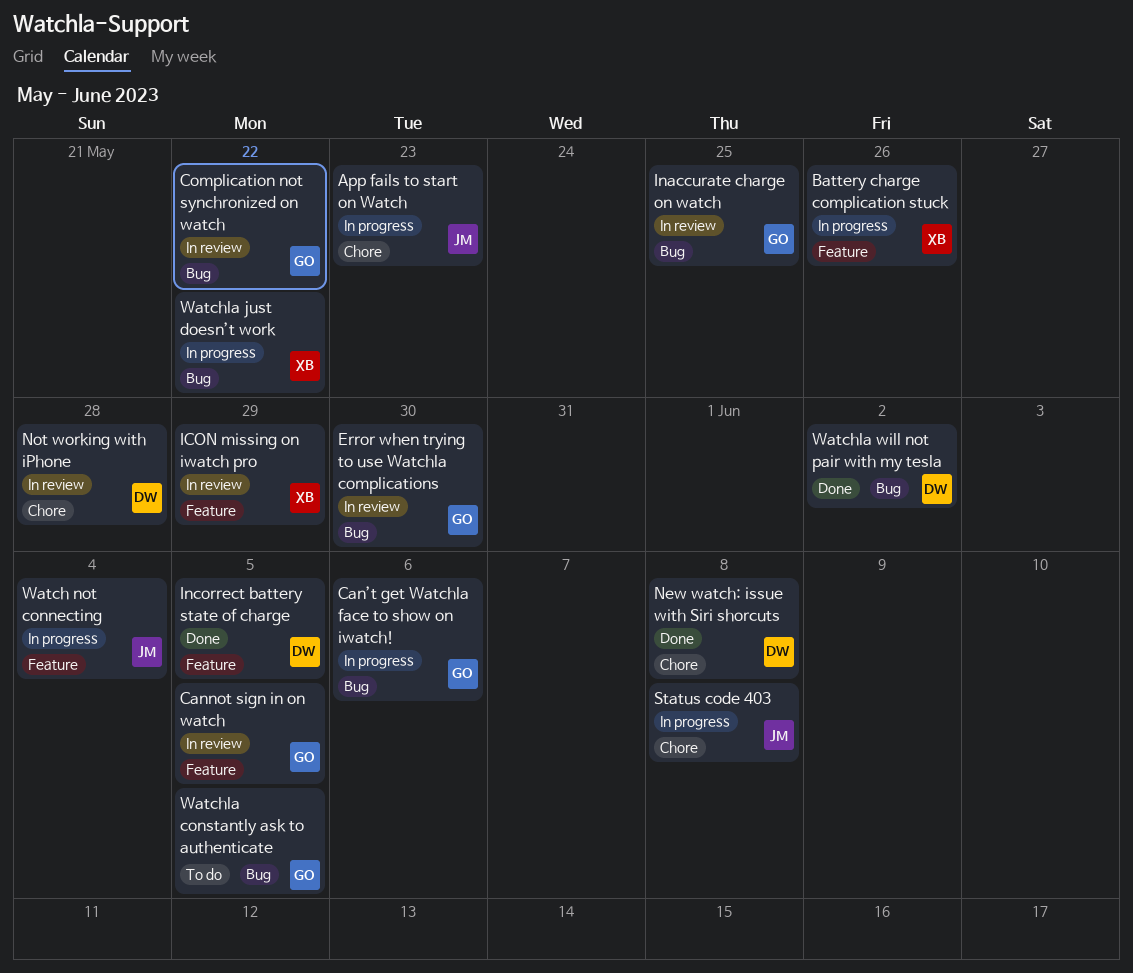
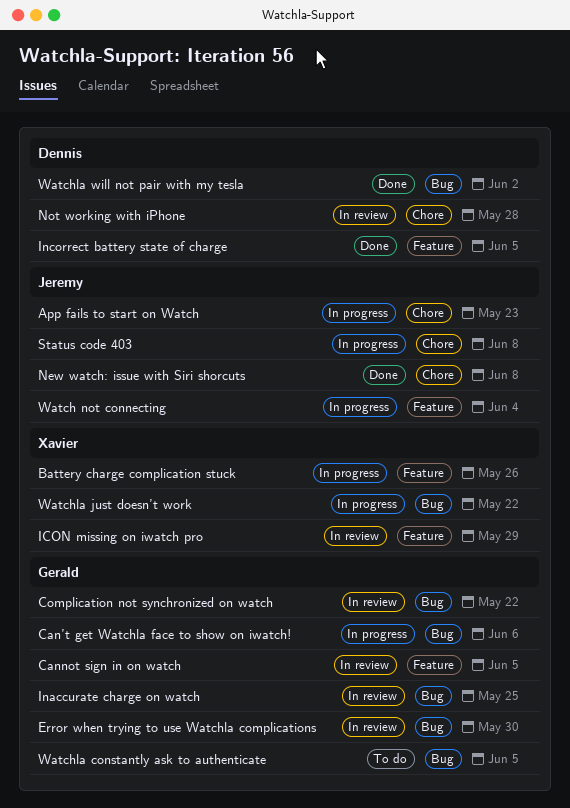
New watch: issue with Siri shorcuts, owner: Dennis -> Jeremy

